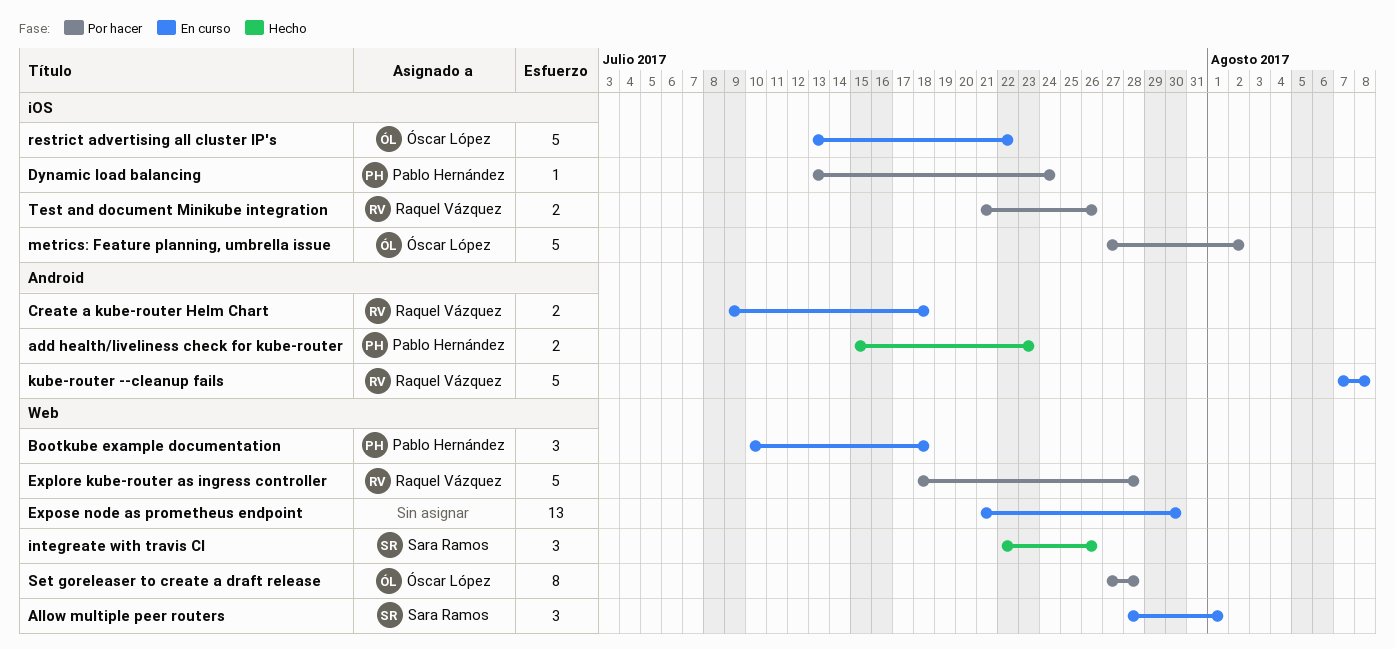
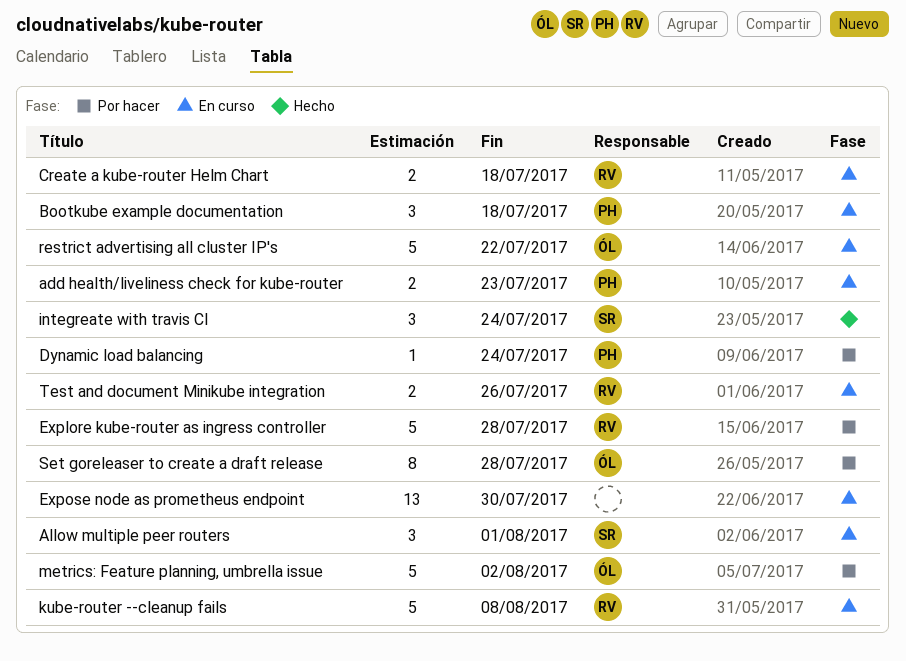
add health/liveliness check for kube-router, status: Hecho -> En curso
integreate with travis CI, due: Jul 26 -> Jul 24
Test and document Minikube integration, status: Por hacer -> En curso

